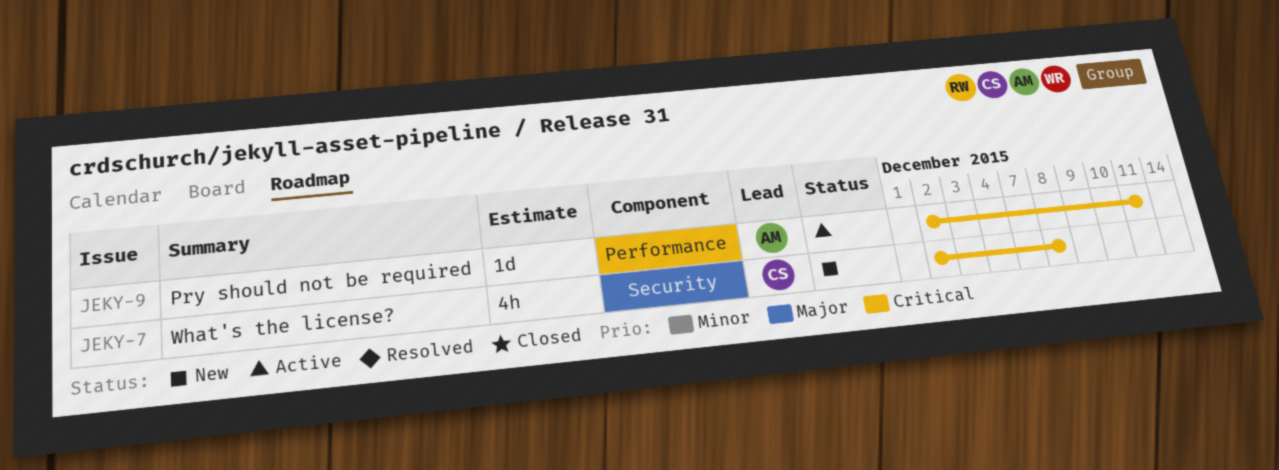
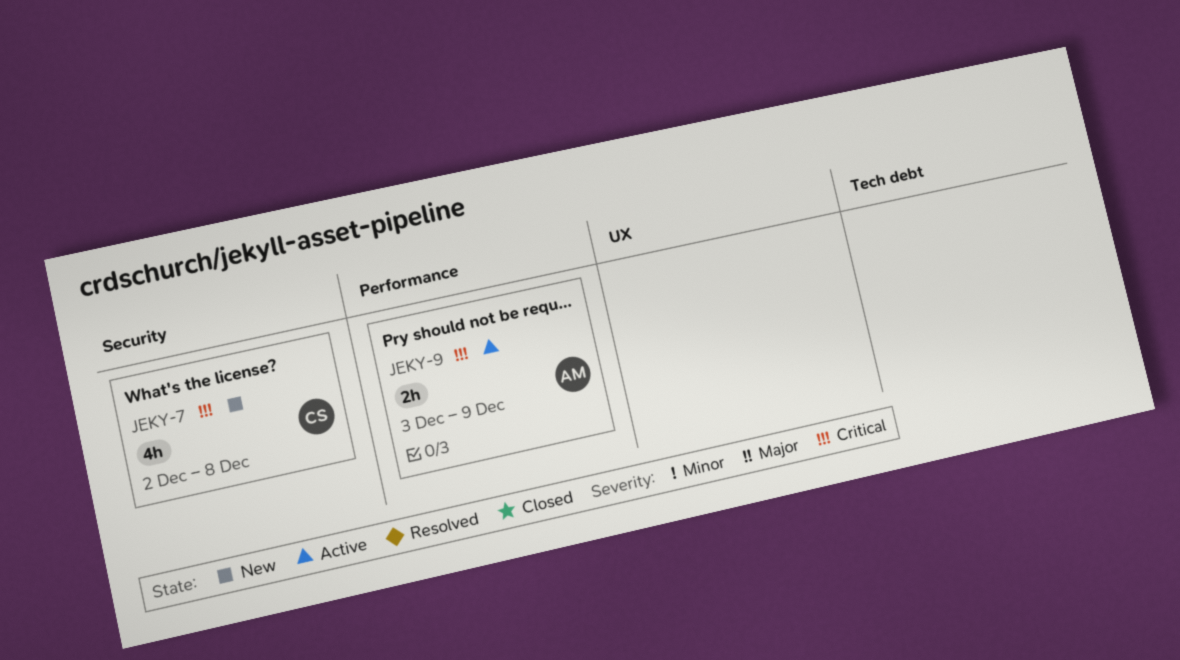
JEKY-9, estimate: 1d -> 2h
JEKY-9, start: Dec 2 -> Dec 3
JEKY-9, due: Dec 11 -> Dec 9

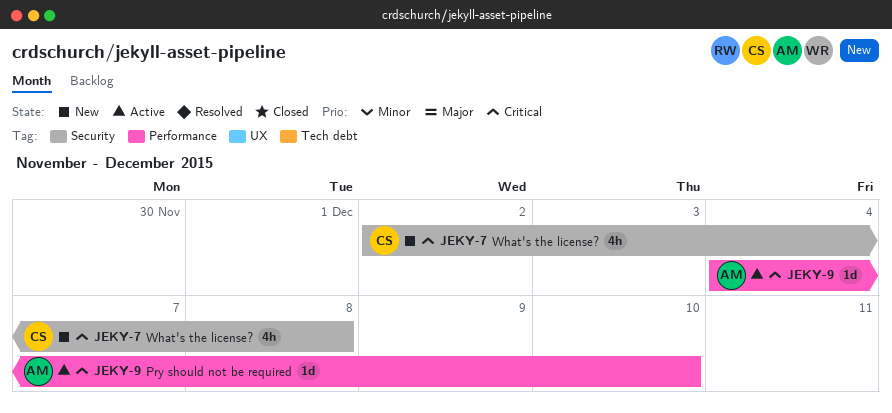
JEKY-9, estimate: 2h -> 1d
JEKY-9, start: Dec 3 -> Dec 4
JEKY-9, due: Dec 9 -> Dec 10

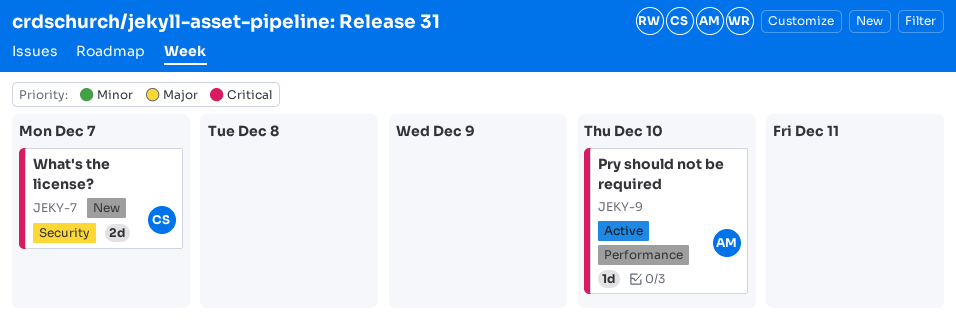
JEKY-7, estimate: 4h -> 2d
JEKY-7, due: Dec 8 -> Dec 7

